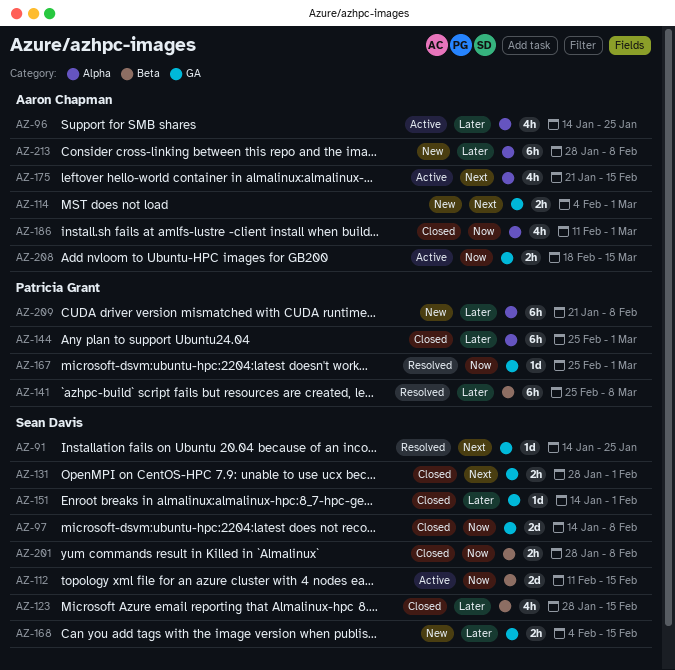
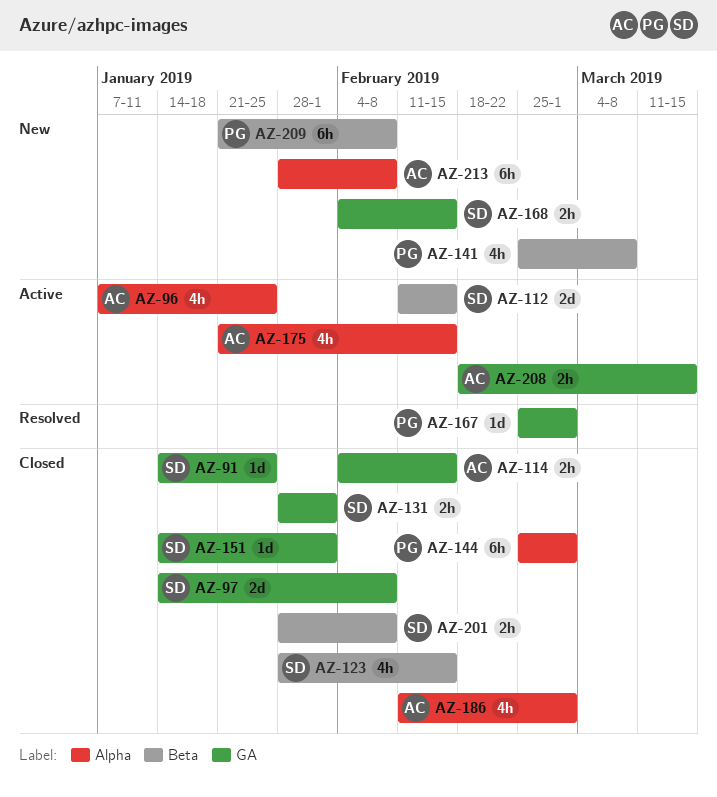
AZ-91, status: Resolved -> Closed
AZ-96, start: Jan 14 -> Jan 7
AZ-114, status: New -> Closed
AZ-114, due: Mar 1 -> Feb 15
AZ-141, status: Resolved -> New
AZ-141, estimate: 6h -> 4h
AZ-209, label: Alpha -> Beta

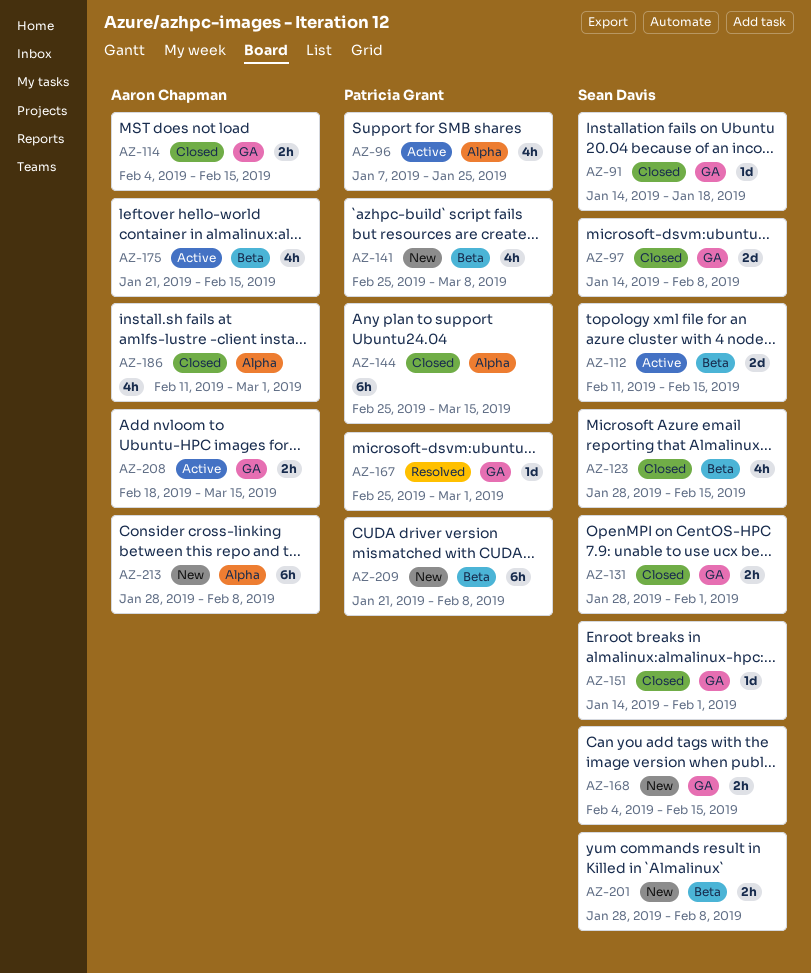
AZ-91, due: Jan 25 -> Jan 18
AZ-96, owner: Aaron Chapman -> Patricia Grant
AZ-144, due: Mar 1 -> Mar 15
AZ-175, label: Alpha -> Beta
AZ-201, status: Closed -> New

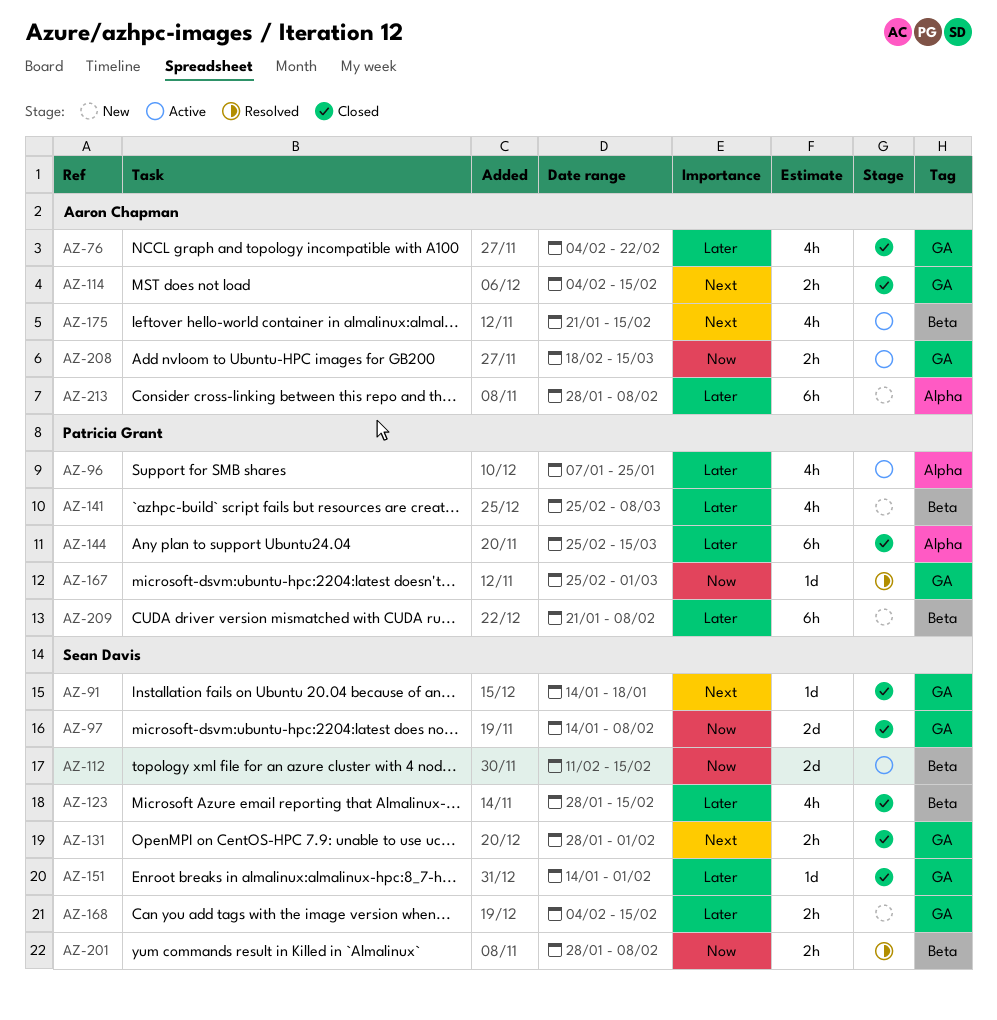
AZ-76: none -> present
AZ-186: present -> none
AZ-201, status: New -> Resolved

